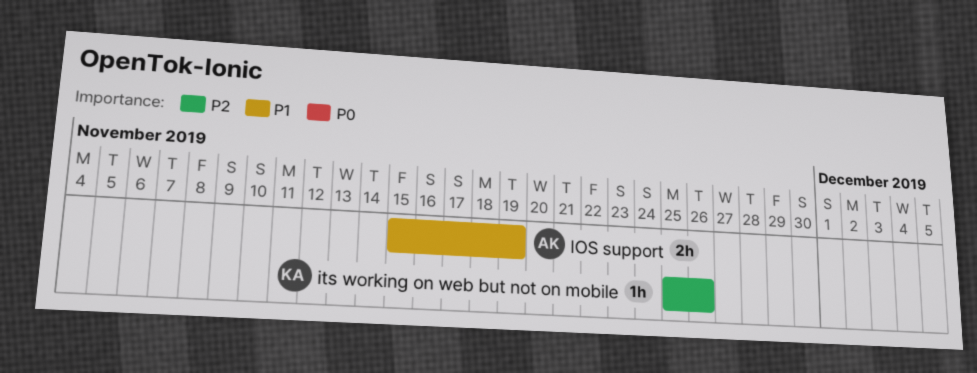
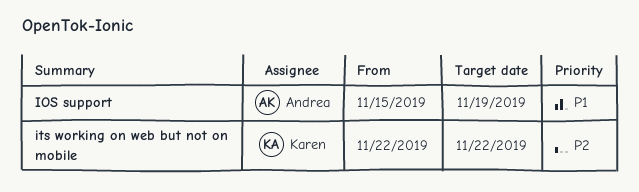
its working on web but not on mobile, start: Nov 25 -> Nov 22
its working on web but not on mobile, due: Nov 26 -> Nov 22

